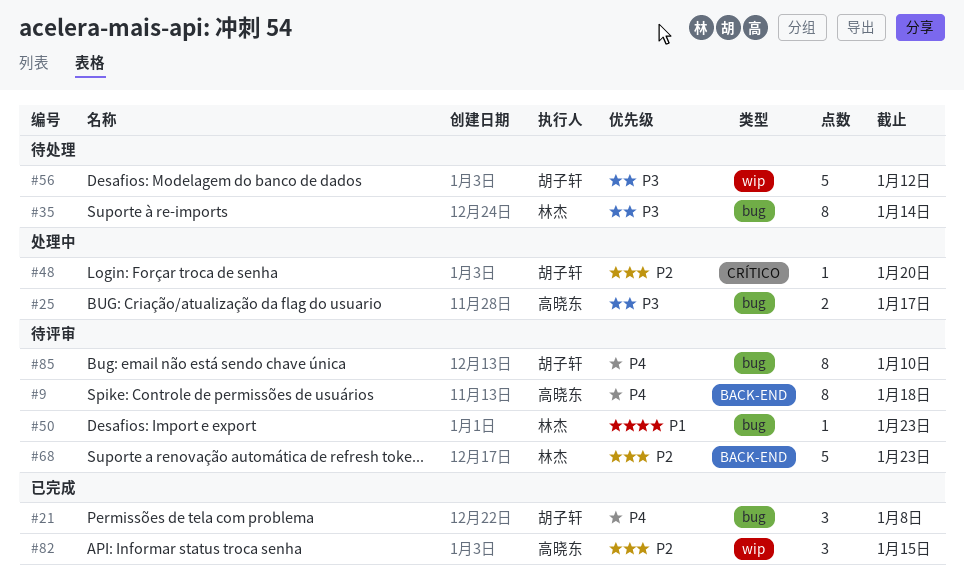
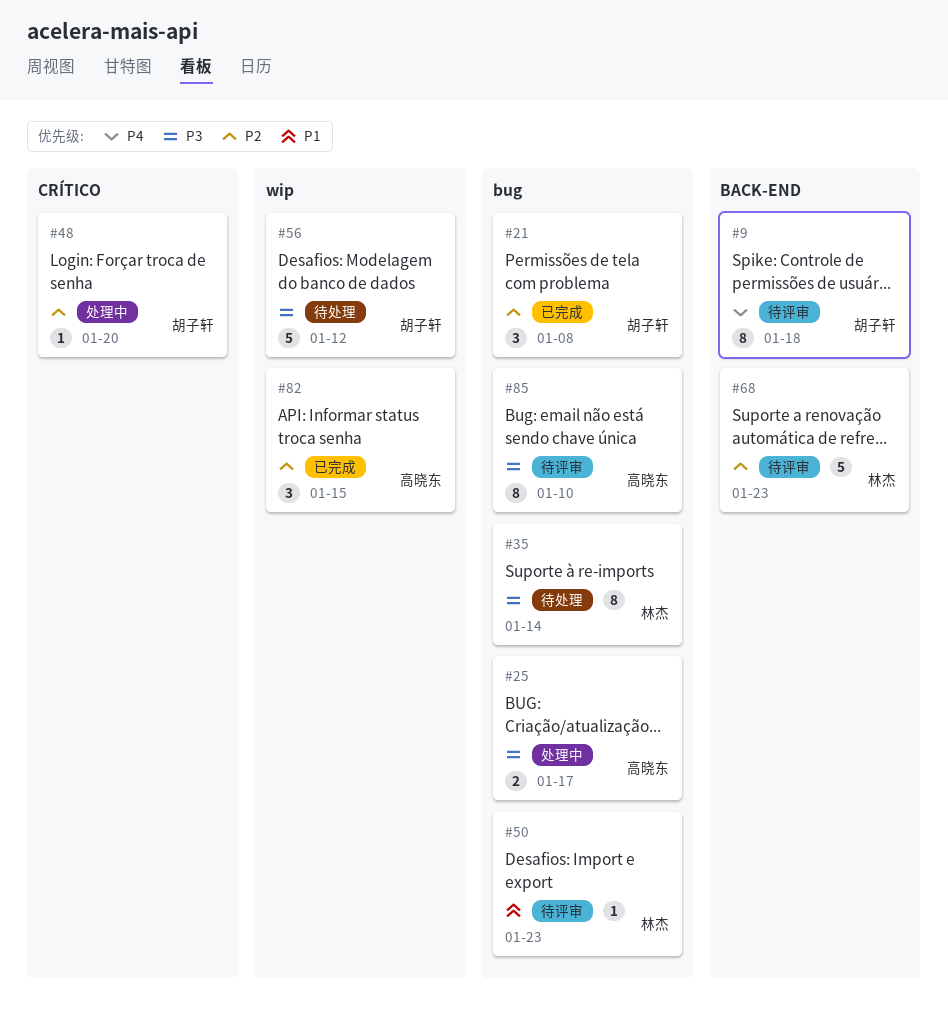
#9, owner: 高晓东 -> 胡子轩
#21, priority: P4 -> P2
#85, owner: 胡子轩 -> 高晓东
#85, priority: P4 -> P3

